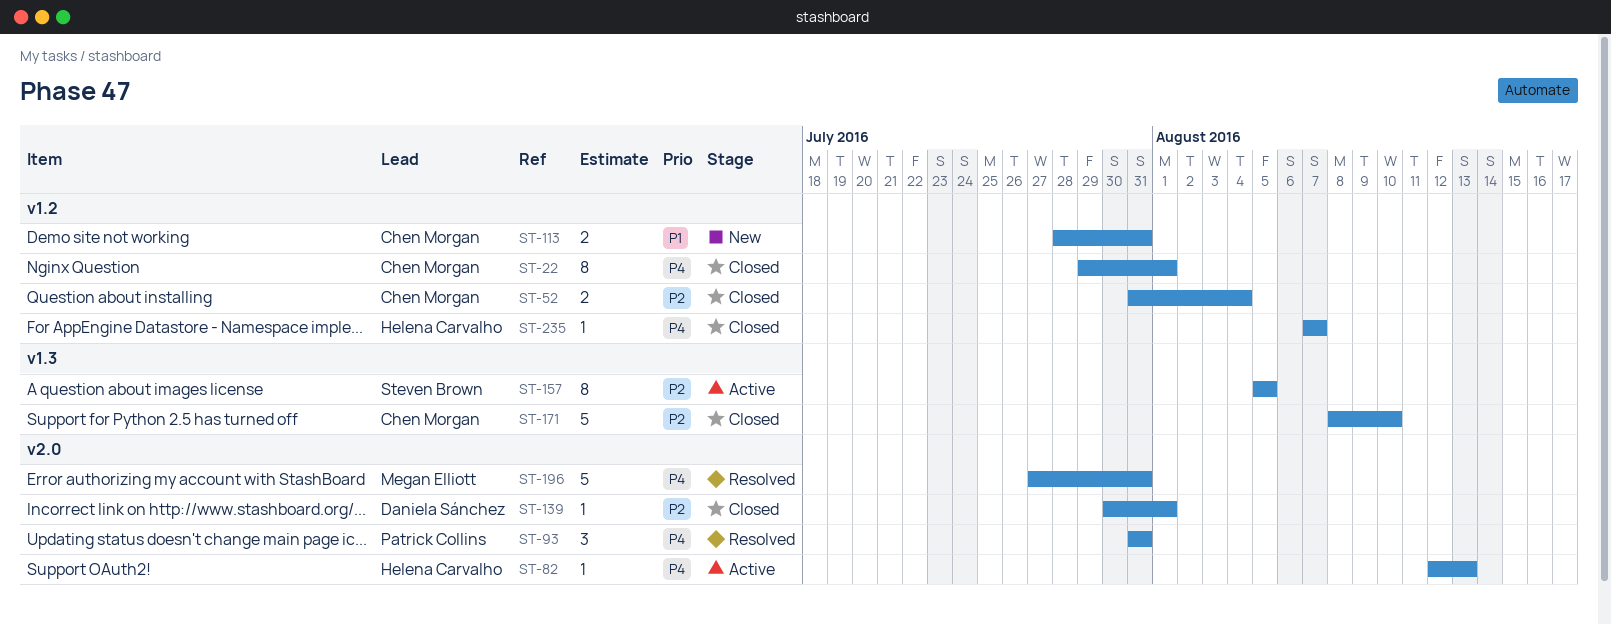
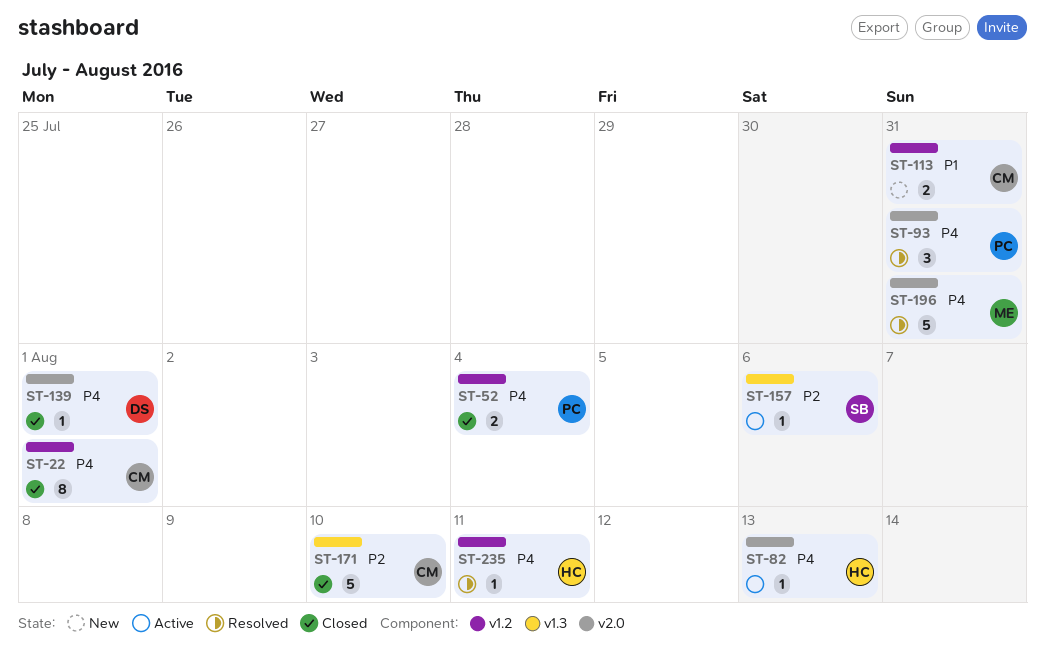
ST-52, owner: Chen Morgan -> Patrick Collins
ST-52, priority: P2 -> P4
ST-139, priority: P2 -> P4
ST-157, estimate: 8 -> 1
ST-157, due: Aug 5 -> Aug 6
ST-235, status: Closed -> Resolved
ST-235, due: Aug 7 -> Aug 11

